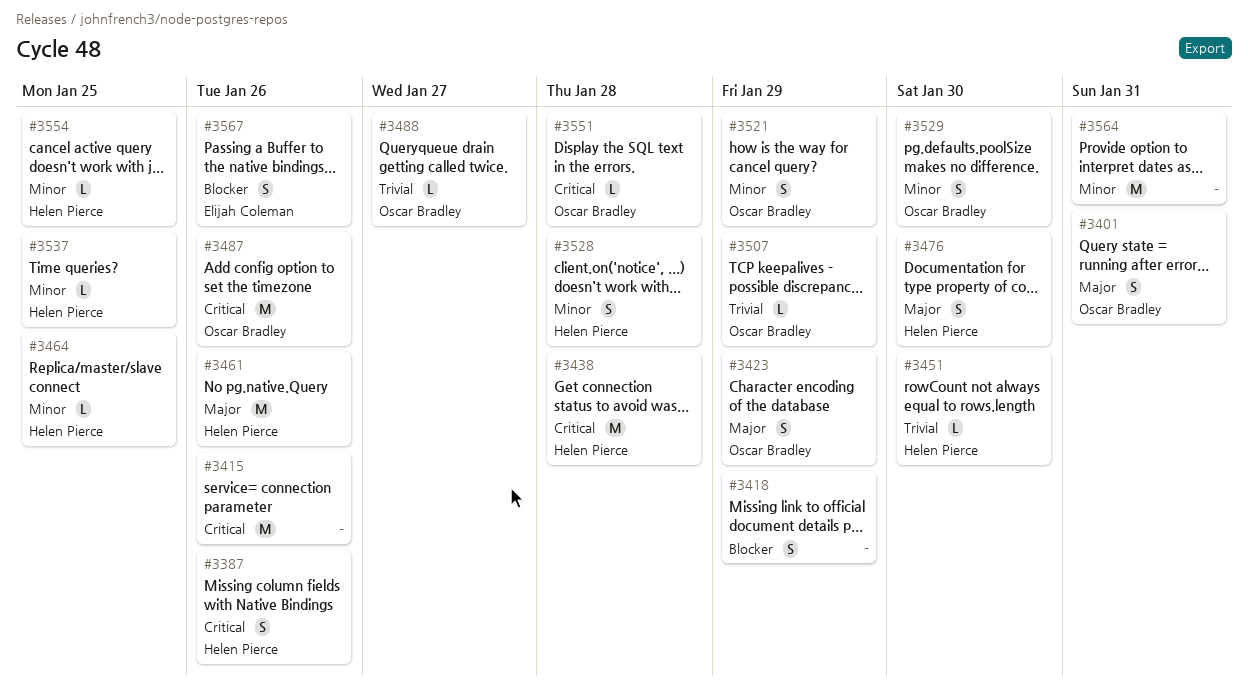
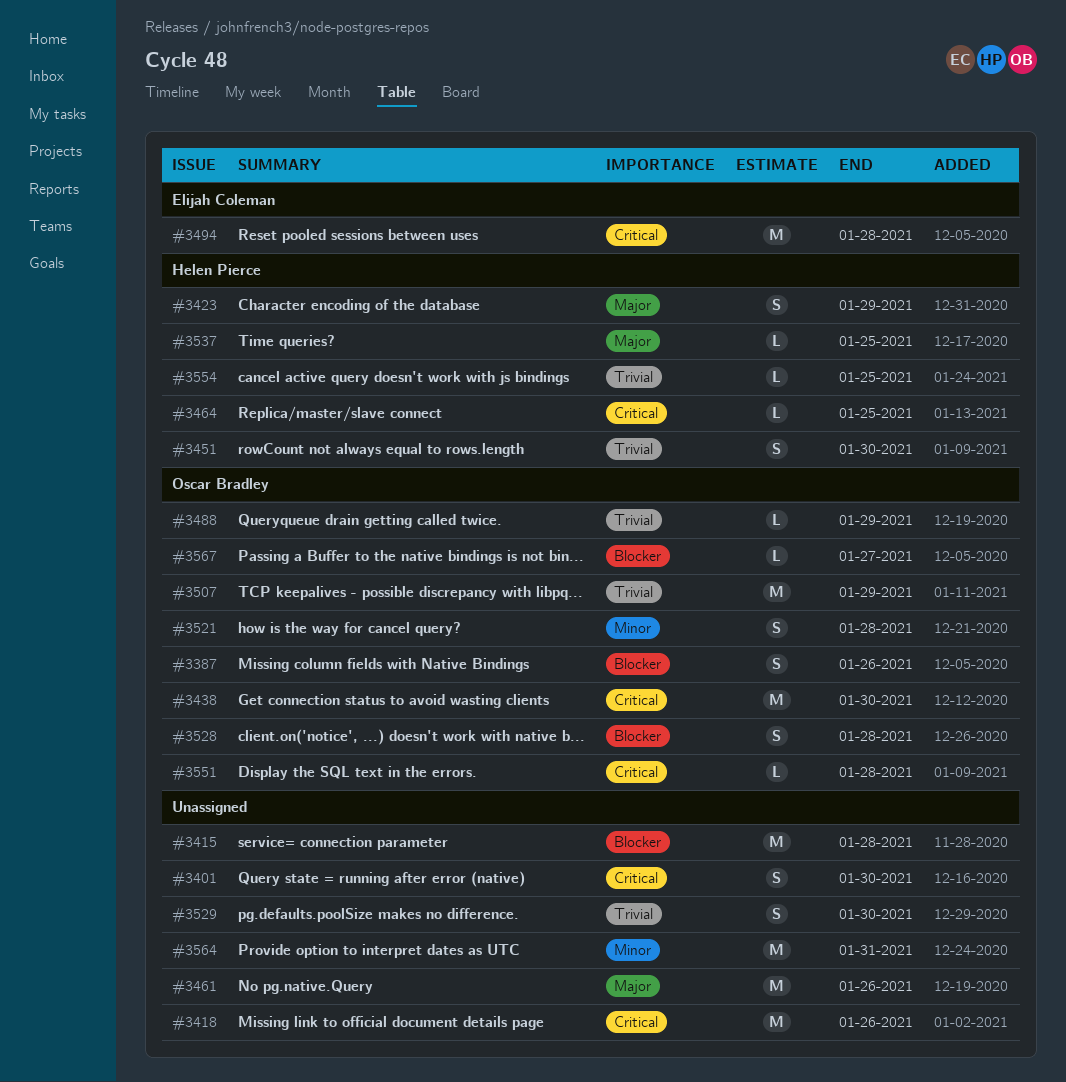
#3387, owner: Helen Pierce -> Oscar Bradley
#3387, priority: Critical -> Blocker
#3401, owner: Oscar Bradley -> none
#3401, priority: Major -> Critical
#3401, due: Jan 31 -> Jan 30
#3415, priority: Critical -> Blocker
#3415, due: Jan 26 -> Jan 28
#3418, priority: Blocker -> Critical
#3418, estimate: S -> M
#3418, due: Jan 29 -> Jan 26
#3423, owner: Oscar Bradley -> Helen Pierce
#3438, owner: Helen Pierce -> Oscar Bradley
#3438, due: Jan 28 -> Jan 30
#3451, estimate: L -> S
#3461, owner: Helen Pierce -> none
#3464, priority: Minor -> Critical
#3476: present -> none
#3487: present -> none
#3488, due: Jan 27 -> Jan 29
#3494: none -> present
#3507, estimate: L -> M
#3521, due: Jan 29 -> Jan 28
#3528, owner: Helen Pierce -> Oscar Bradley
#3528, priority: Minor -> Blocker
#3529, owner: Oscar Bradley -> none
#3529, priority: Minor -> Trivial
#3537, priority: Minor -> Major
#3554, priority: Minor -> Trivial
#3567, owner: Elijah Coleman -> Oscar Bradley
#3567, estimate: S -> L
#3567, due: Jan 26 -> Jan 27

